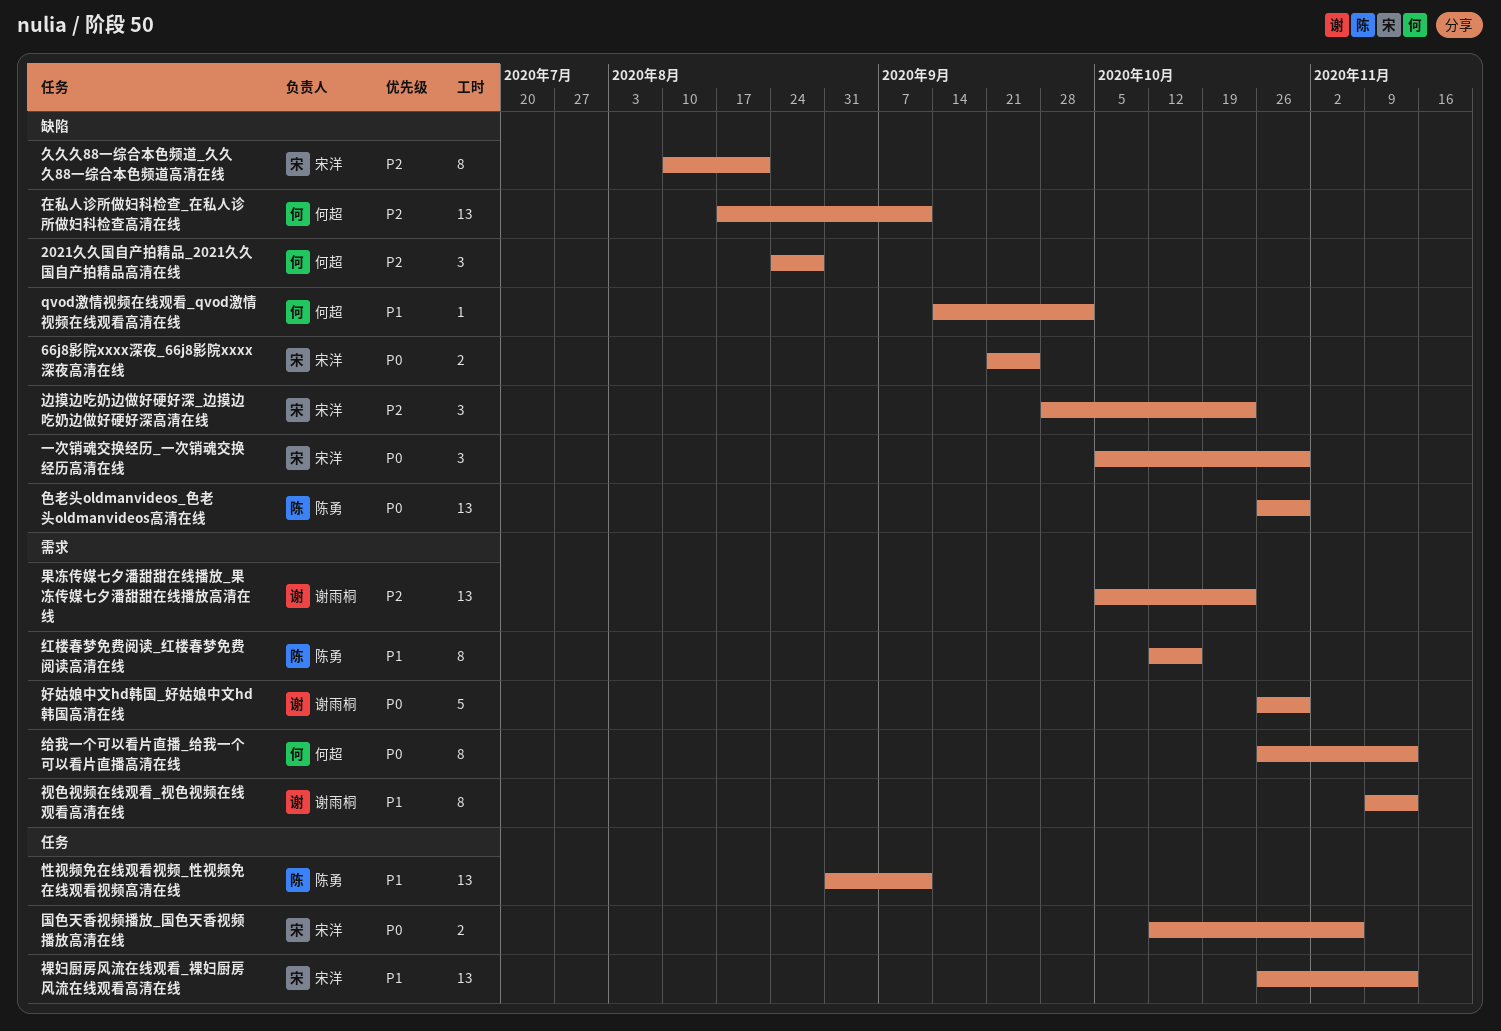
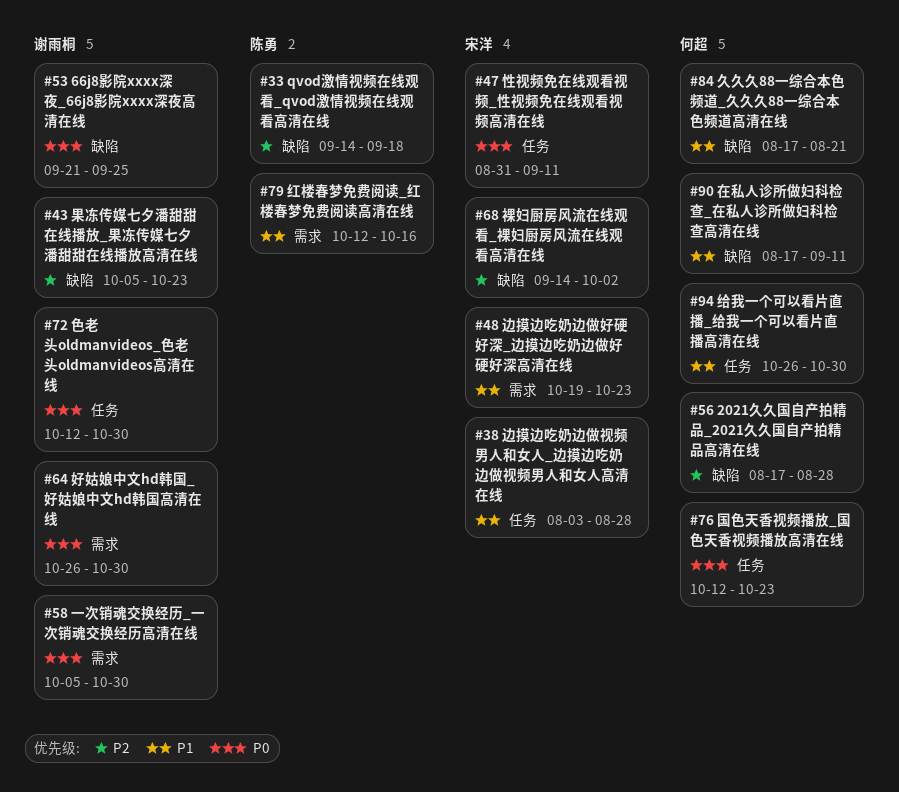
2021久久国自产拍精品_2021久久国自产拍精品高清在线, start: Aug 24 -> Aug 17
66j8影院xxxx深夜_66j8影院xxxx深夜高清在线, owner: 宋洋 -> 谢雨桐
qvod激情视频在线观看_qvod激情视频在线观看高清在线, owner: 何超 -> 陈勇
qvod激情视频在线观看_qvod激情视频在线观看高清在线, priority: P1 -> P2
qvod激情视频在线观看_qvod激情视频在线观看高清在线, due: Oct 2 -> Sep 18
一次销魂交换经历_一次销魂交换经历高清在线, owner: 宋洋 -> 谢雨桐
一次销魂交换经历_一次销魂交换经历高清在线, label: 缺陷 -> 需求
久久久88一综合本色频道_久久久88一综合本色频道高清在线, owner: 宋洋 -> 何超
久久久88一综合本色频道_久久久88一综合本色频道高清在线, priority: P2 -> P1
久久久88一综合本色频道_久久久88一综合本色频道高清在线, start: Aug 10 -> Aug 17
国色天香视频播放_国色天香视频播放高清在线, owner: 宋洋 -> 何超
国色天香视频播放_国色天香视频播放高清在线, due: Nov 6 -> Oct 23
在私人诊所做妇科检查_在私人诊所做妇科检查高清在线, priority: P2 -> P1
性视频免在线观看视频_性视频免在线观看视频高清在线, owner: 陈勇 -> 宋洋
性视频免在线观看视频_性视频免在线观看视频高清在线, priority: P1 -> P0
果冻传媒七夕潘甜甜在线播放_果冻传媒七夕潘甜甜在线播放高清在线, label: 需求 -> 缺陷
给我一个可以看片直播_给我一个可以看片直播高清在线, priority: P0 -> P1
给我一个可以看片直播_给我一个可以看片直播高清在线, label: 需求 -> 任务
给我一个可以看片直播_给我一个可以看片直播高清在线, due: Nov 13 -> Oct 30
色老头oldmanvideos_色老头oldmanvideos高清在线, owner: 陈勇 -> 谢雨桐
色老头oldmanvideos_色老头oldmanvideos高清在线, label: 缺陷 -> 任务
色老头oldmanvideos_色老头oldmanvideos高清在线, start: Oct 26 -> Oct 12
裸妇厨房风流在线观看_裸妇厨房风流在线观看高清在线, priority: P1 -> P2
裸妇厨房风流在线观看_裸妇厨房风流在线观看高清在线, label: 任务 -> 缺陷
裸妇厨房风流在线观看_裸妇厨房风流在线观看高清在线, start: Oct 26 -> Sep 14
裸妇厨房风流在线观看_裸妇厨房风流在线观看高清在线, due: Nov 13 -> Oct 2
视色视频在线观看_视色视频在线观看高清在线: present -> none
边摸边吃奶边做好硬好深_边摸边吃奶边做好硬好深高清在线, priority: P2 -> P1
边摸边吃奶边做好硬好深_边摸边吃奶边做好硬好深高清在线, label: 缺陷 -> 需求
边摸边吃奶边做好硬好深_边摸边吃奶边做好硬好深高清在线, start: Sep 28 -> Oct 19
边摸边吃奶边做视频男人和女人_边摸边吃奶边做视频男人和女人高清在线: none -> present

